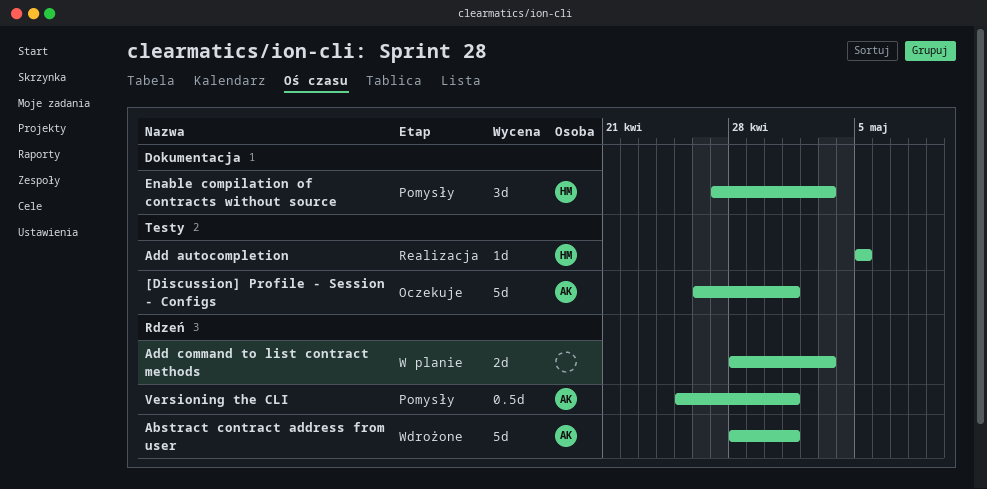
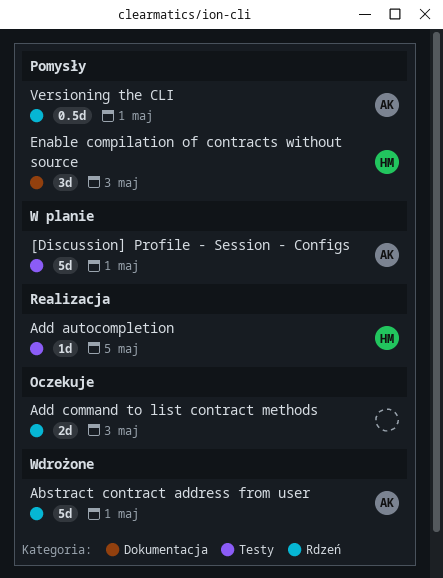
[Discussion] Profile - Session - Configs, status: Oczekuje -> W planie
Add command to list contract methods, status: W planie -> Oczekuje

